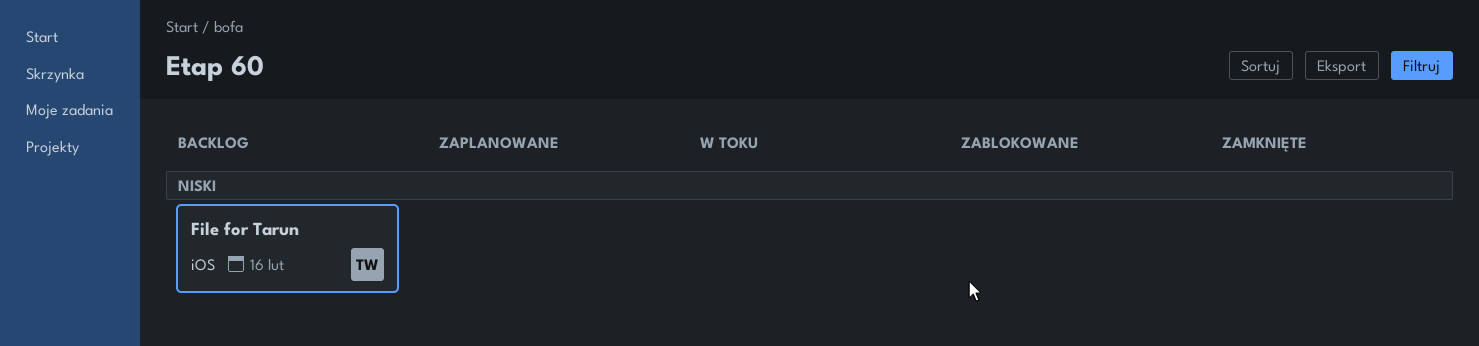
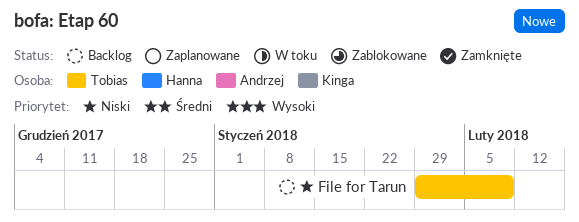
File for Tarun, due: Feb 16 -> Feb 9

